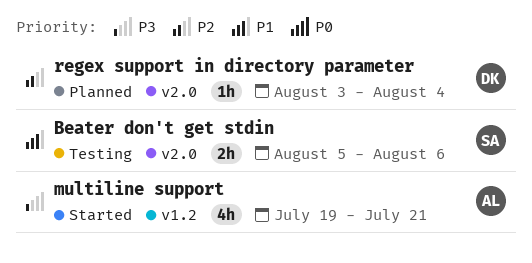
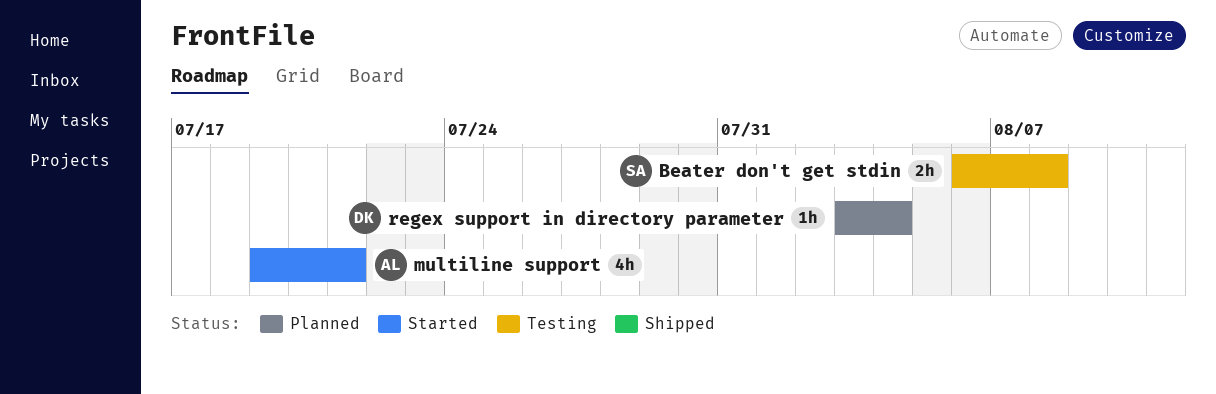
Beater don't get stdin, start: Aug 5 -> Aug 6
Beater don't get stdin, due: Aug 6 -> Aug 8

